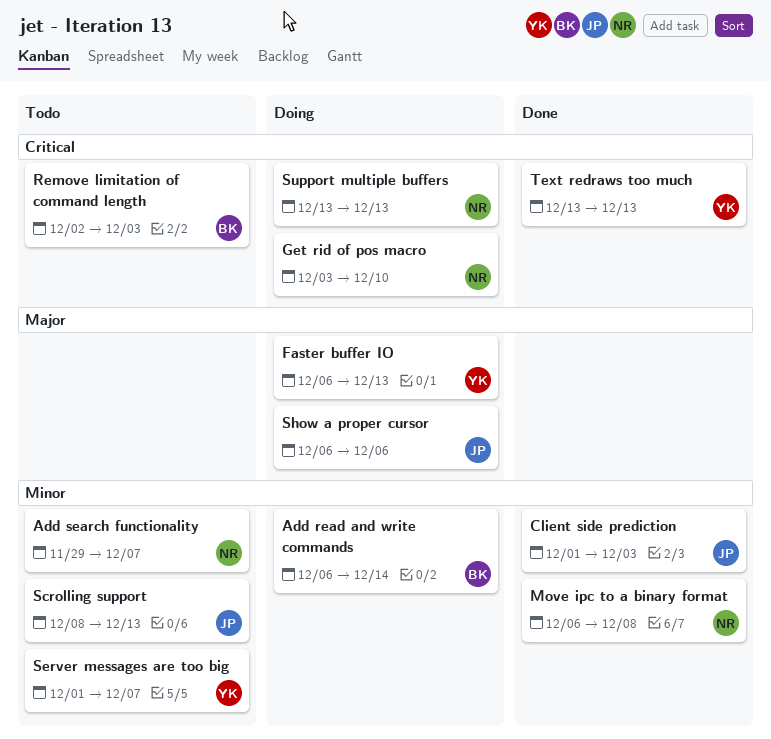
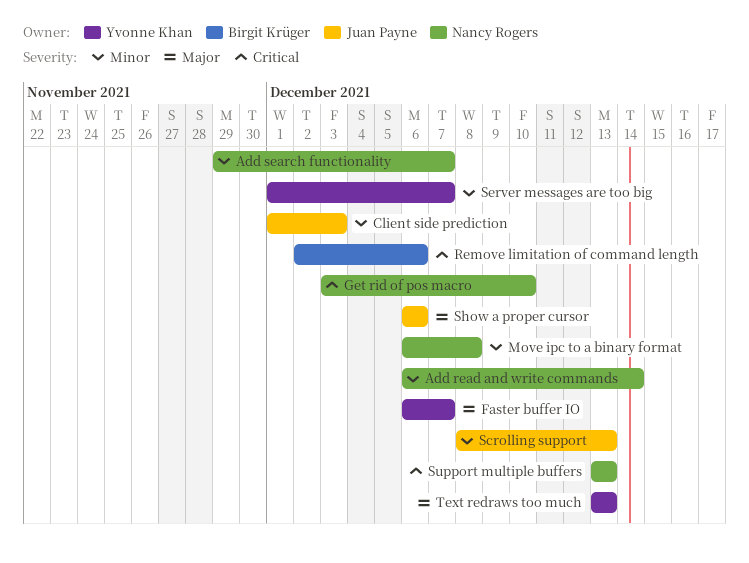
Add read and write commands, owner: Birgit Krüger -> Nancy Rogers
Faster buffer IO, due: Dec 13 -> Dec 7
Remove limitation of command length, due: Dec 3 -> Dec 6
Text redraws too much, priority: Critical -> Major

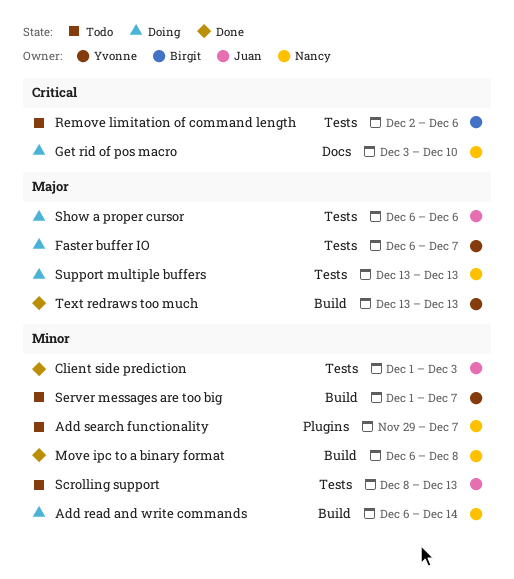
Support multiple buffers, priority: Critical -> Major

